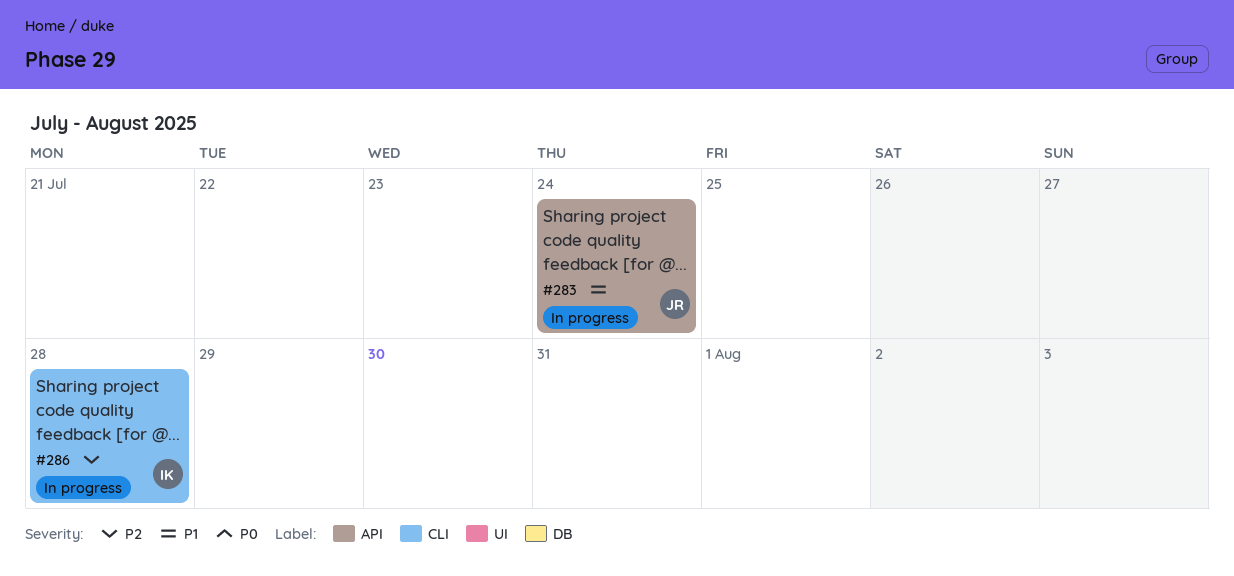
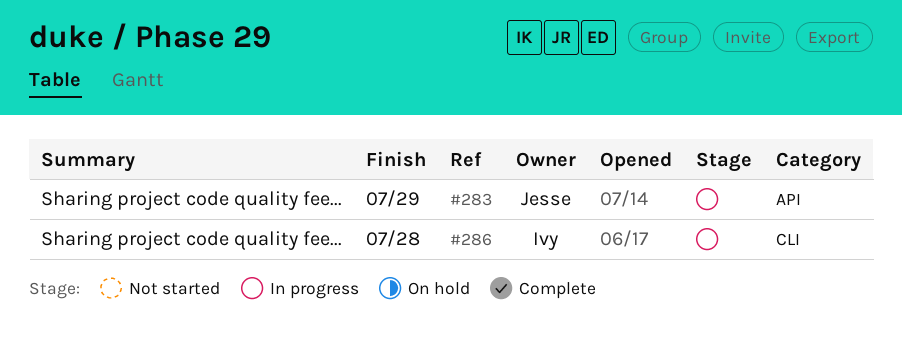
#283, due: Jul 24 -> Jul 29

